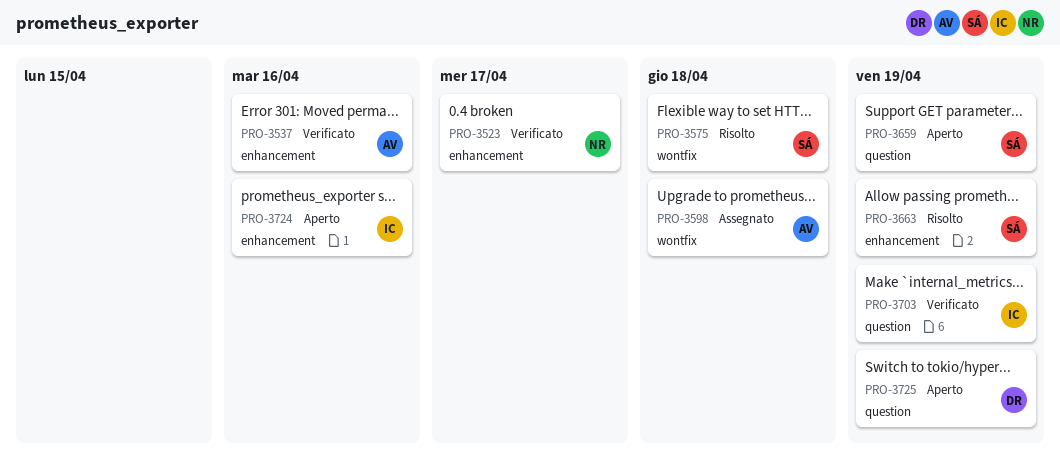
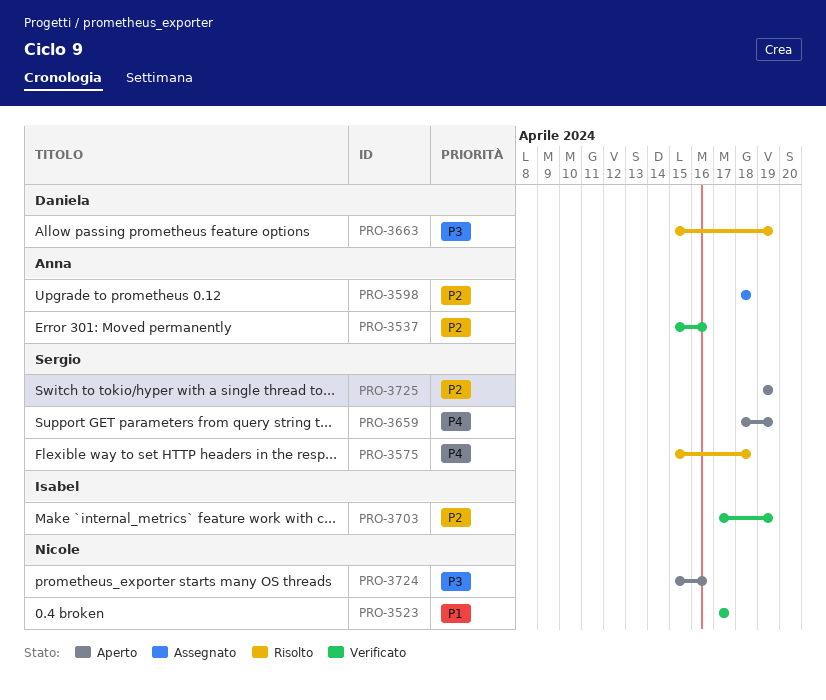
PRO-3663, owner: Sergio -> Daniela
PRO-3724, owner: Isabel -> Nicole
PRO-3725, owner: Daniela -> Sergio

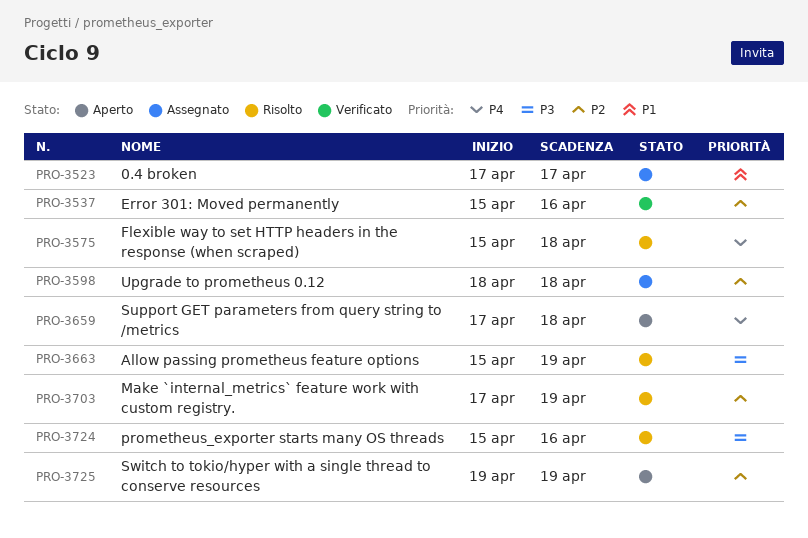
PRO-3523, status: Verificato -> Assegnato
PRO-3659, start: Apr 18 -> Apr 17
PRO-3659, due: Apr 19 -> Apr 18
PRO-3703, status: Verificato -> Risolto
PRO-3724, status: Aperto -> Risolto

